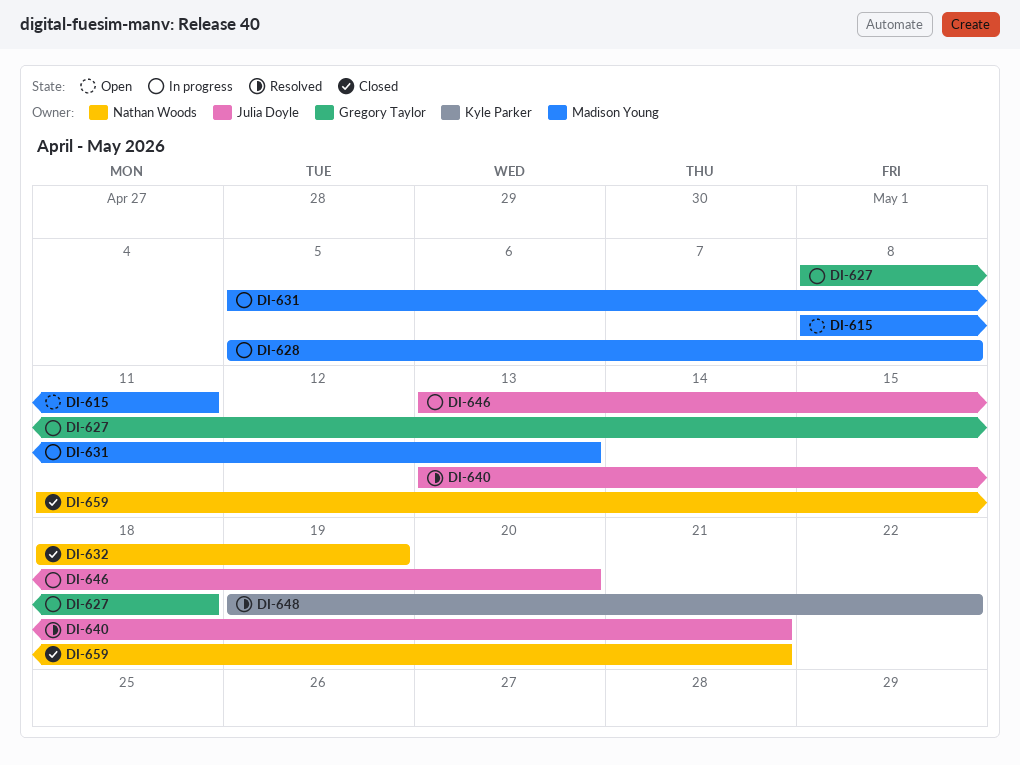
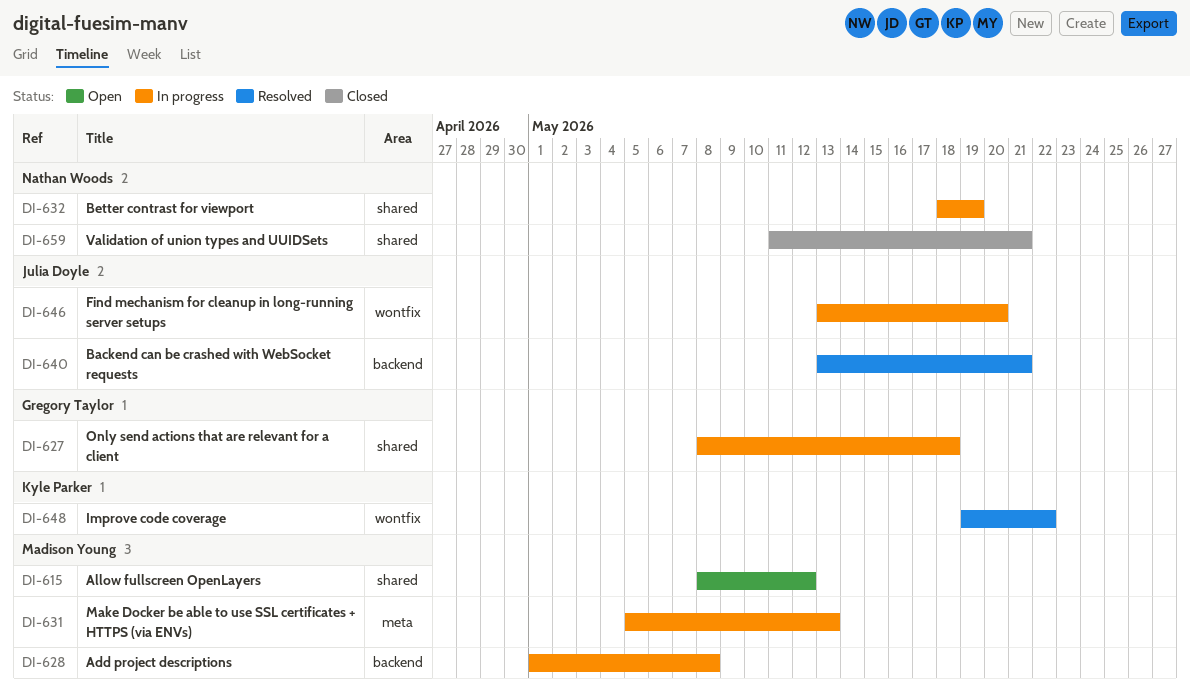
DI-615, due: May 11 -> May 12
DI-628, start: May 5 -> May 1
DI-632, status: Closed -> In progress

